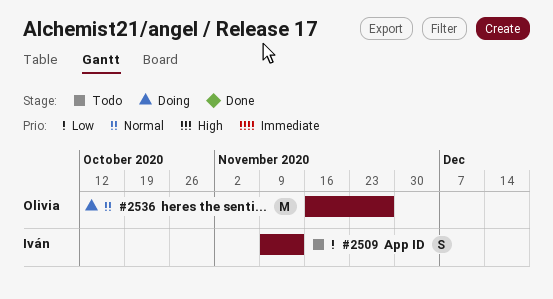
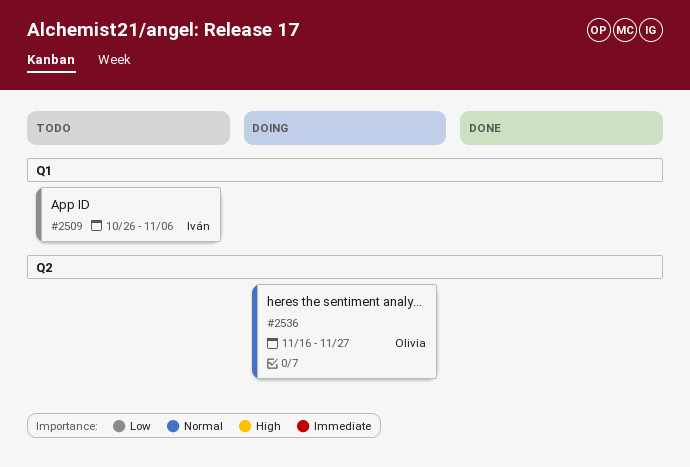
#2509, start: Nov 9 -> Oct 26
#2509, due: Nov 13 -> Nov 6

